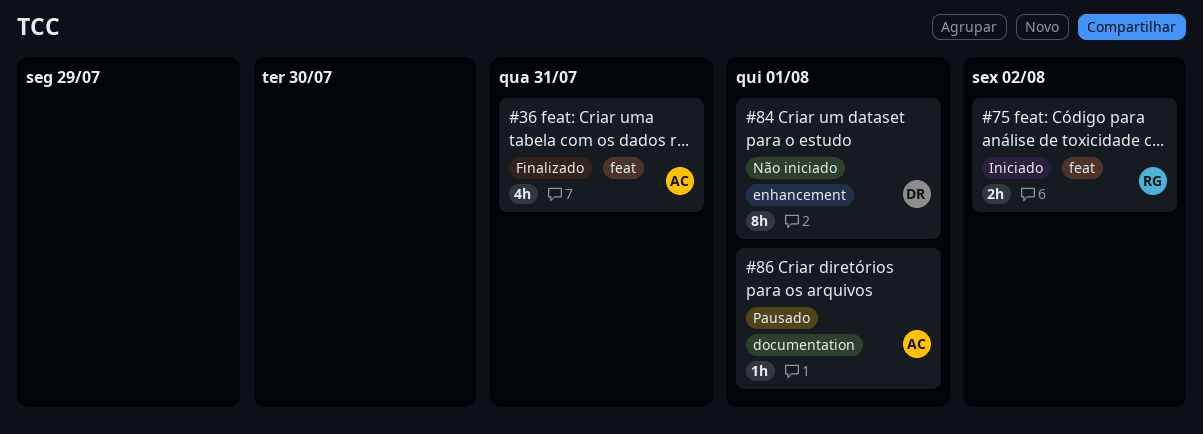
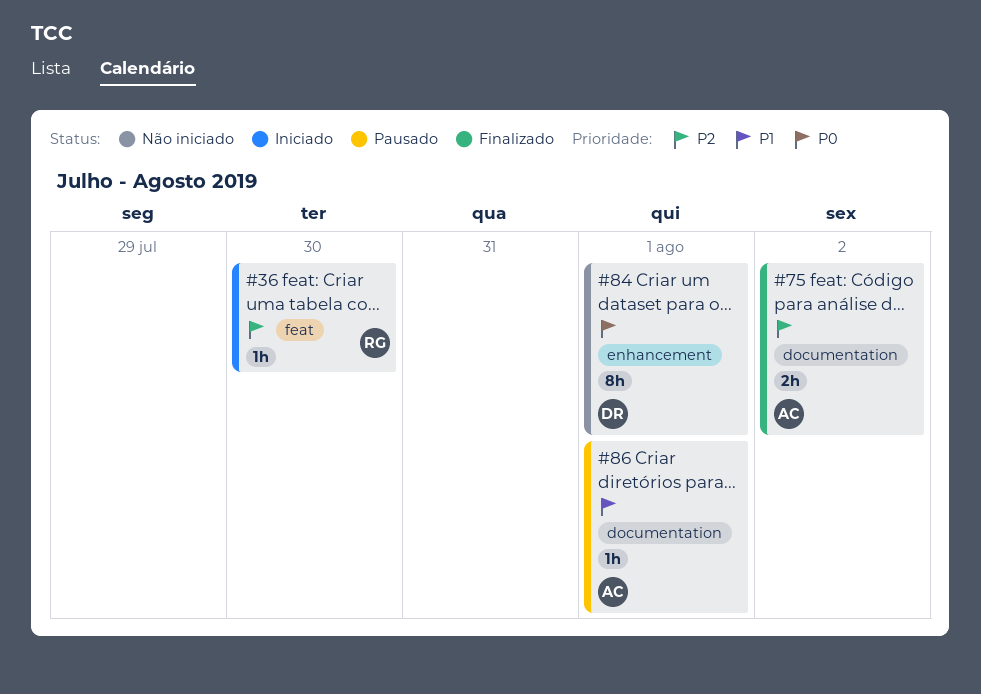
#36, status: Finalizado -> Iniciado
#36, owner: AC -> RG
#36, estimate: 4h -> 1h
#36, due: Jul 31 -> Jul 30
#75, status: Iniciado -> Finalizado
#75, owner: RG -> AC
#75, label: feat -> documentation

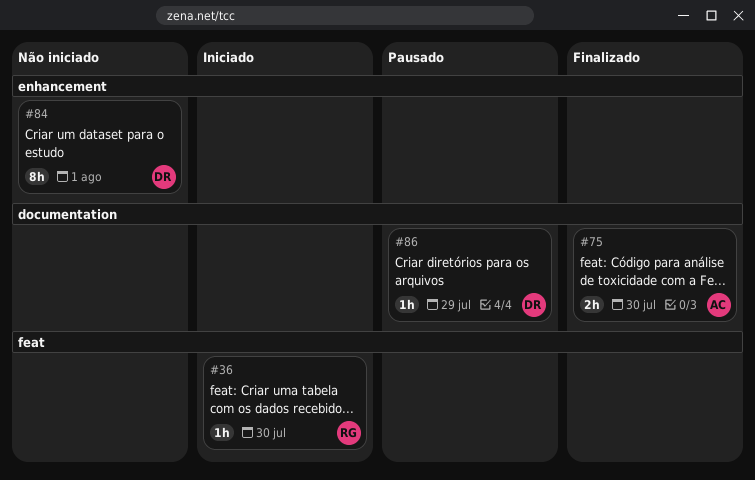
#75, due: Aug 2 -> Jul 30
#86, owner: AC -> DR
#86, due: Aug 1 -> Jul 29

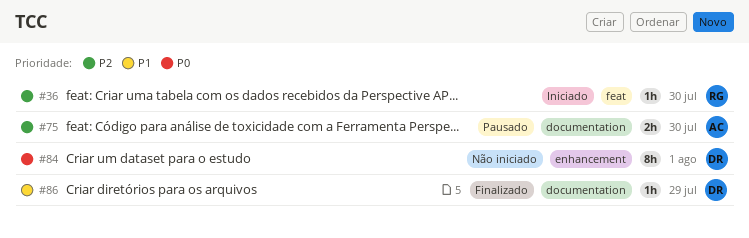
#75, status: Finalizado -> Pausado
#86, status: Pausado -> Finalizado

